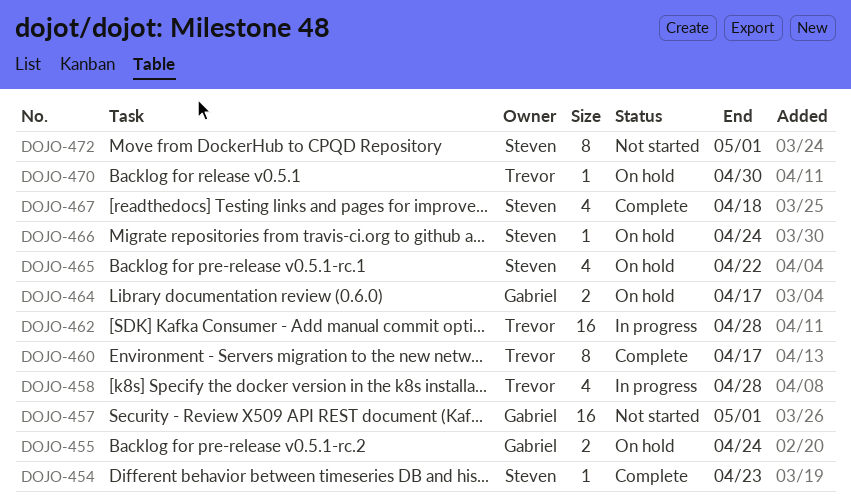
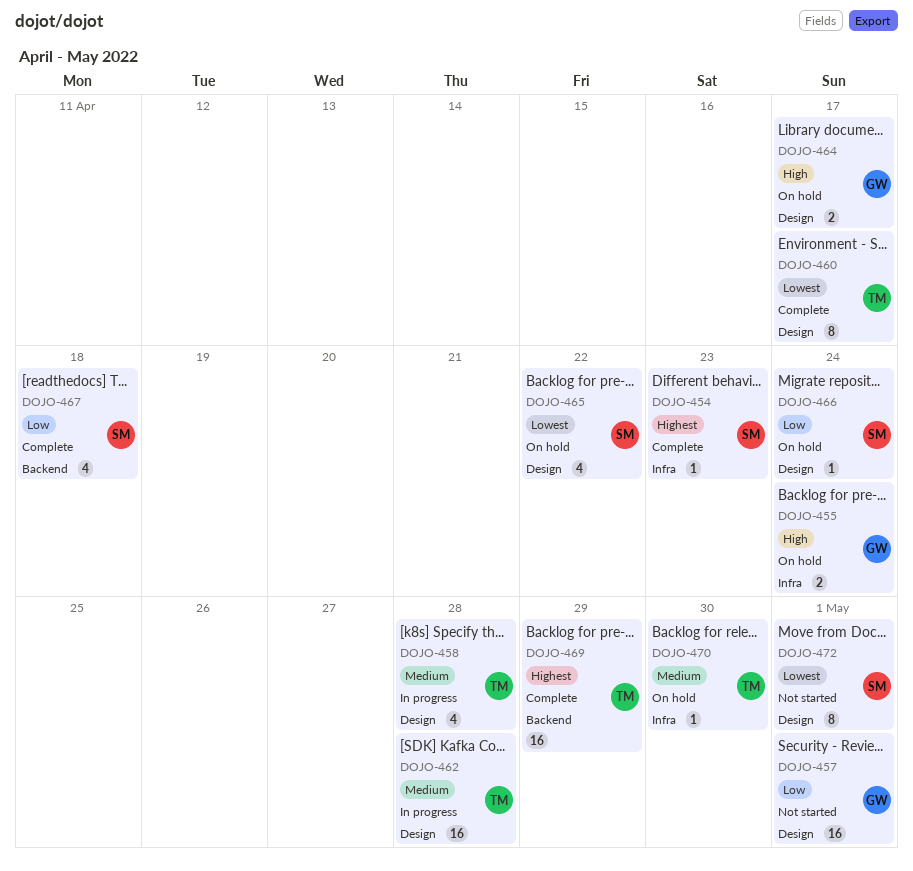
DOJO-469: none -> present

